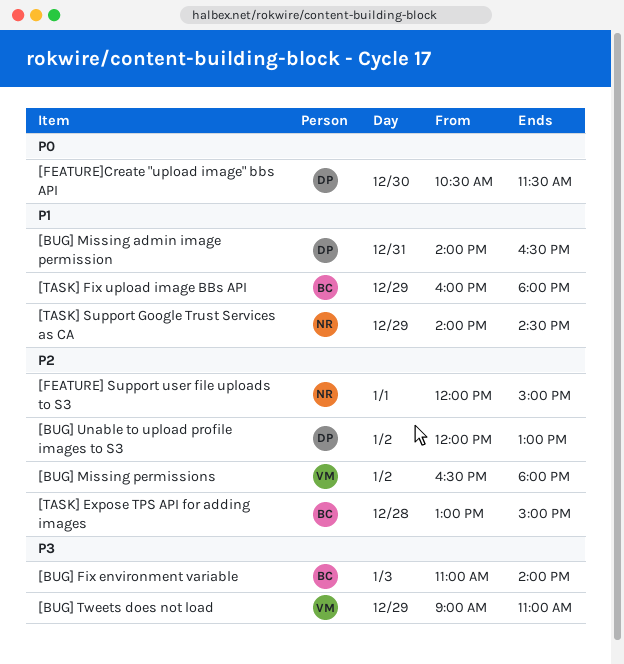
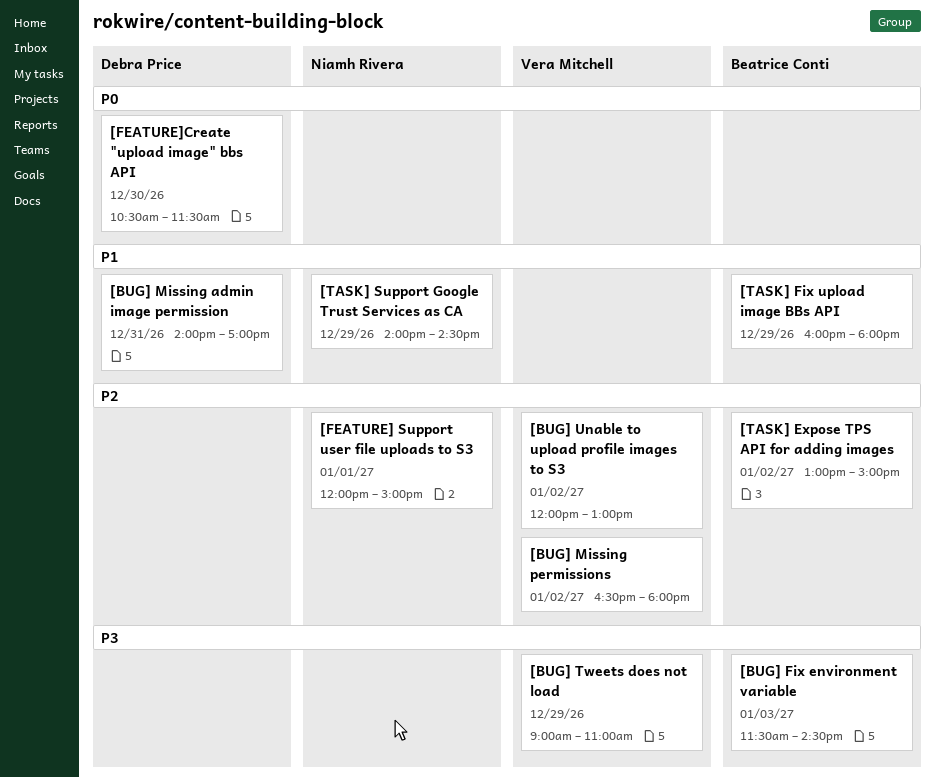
[BUG] Fix environment variable, begins: 11:00 -> 11:30
[BUG] Fix environment variable, ends: 14:00 -> 14:30
[BUG] Missing admin image permission, ends: 16:30 -> 17:00
[BUG] Unable to upload profile images to S3, owner: Debra Price -> Vera Mitchell
[TASK] Expose TPS API for adding images, day: Dec 28 -> Jan 2

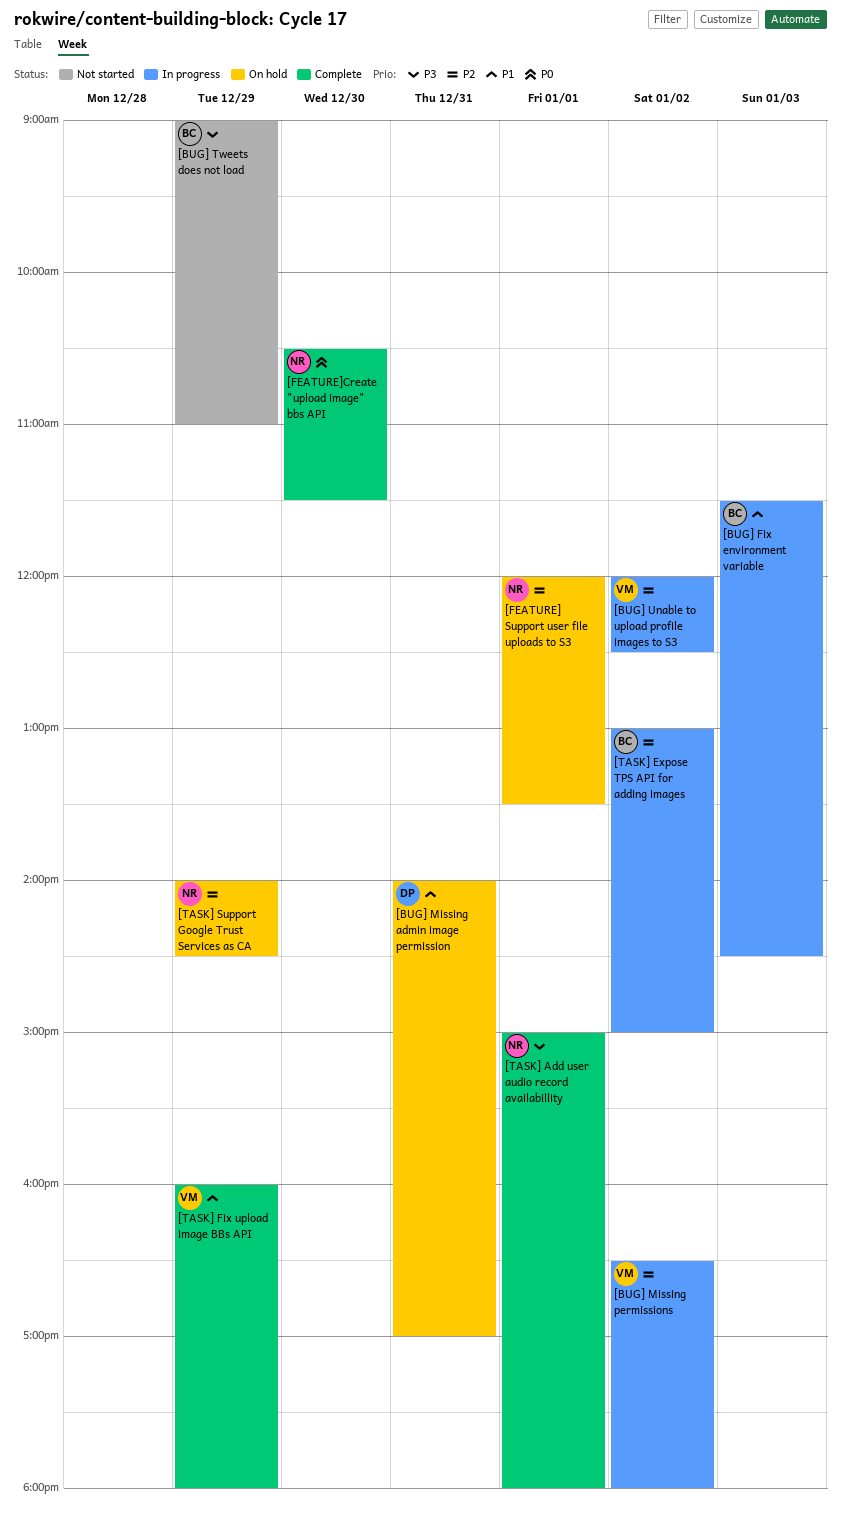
[BUG] Fix environment variable, priority: P3 -> P1
[BUG] Tweets does not load, owner: Vera Mitchell -> Beatrice Conti
[BUG] Unable to upload profile images to S3, ends: 13:00 -> 12:30
[FEATURE] Support user file uploads to S3, ends: 15:00 -> 13:30
[FEATURE]Create "upload image" bbs API, owner: Debra Price -> Niamh Rivera
[TASK] Add user audio record availabillity: none -> present
[TASK] Fix upload image BBs API, owner: Beatrice Conti -> Vera Mitchell
[TASK] Support Google Trust Services as CA, priority: P1 -> P2

